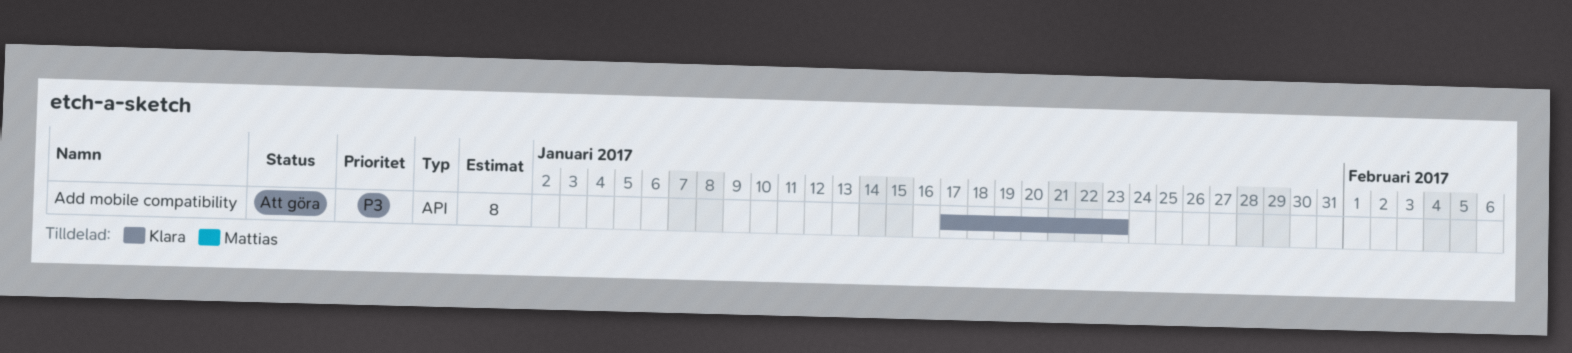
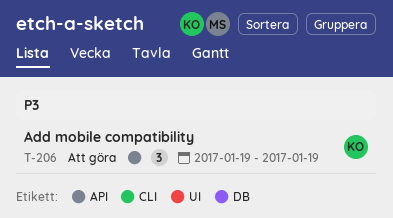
Add mobile compatibility, estimate: 8 -> 3
Add mobile compatibility, start: Jan 17 -> Jan 19
Add mobile compatibility, due: Jan 23 -> Jan 19

